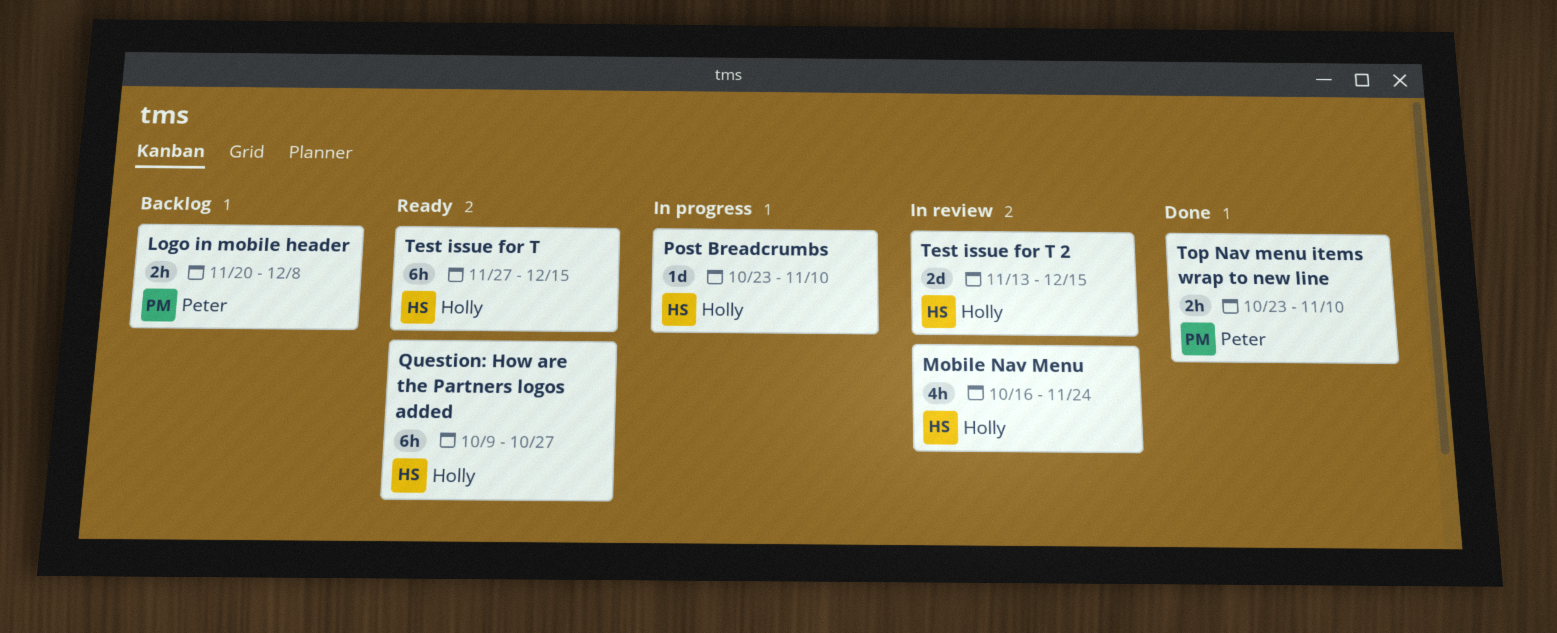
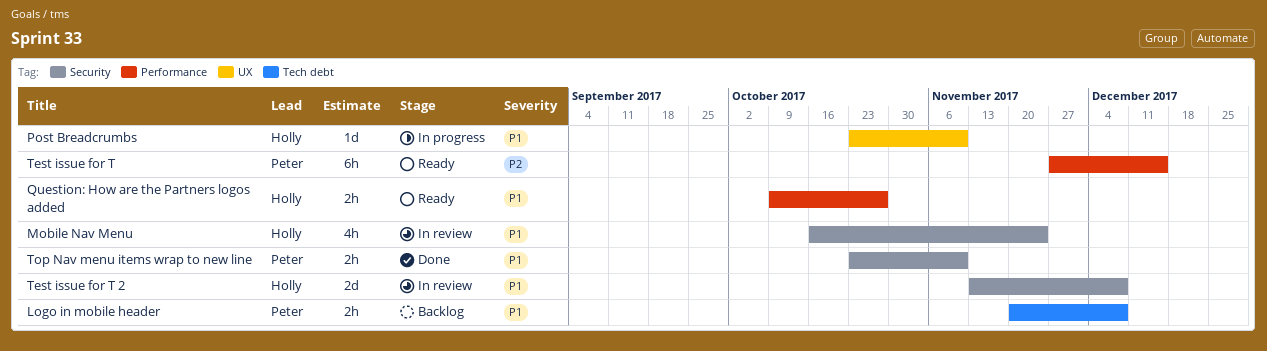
Question: How are the Partners logos added, estimate: 6h -> 2h
Test issue for T, owner: Holly -> Peter
Test issue for T 2, due: Dec 15 -> Dec 8

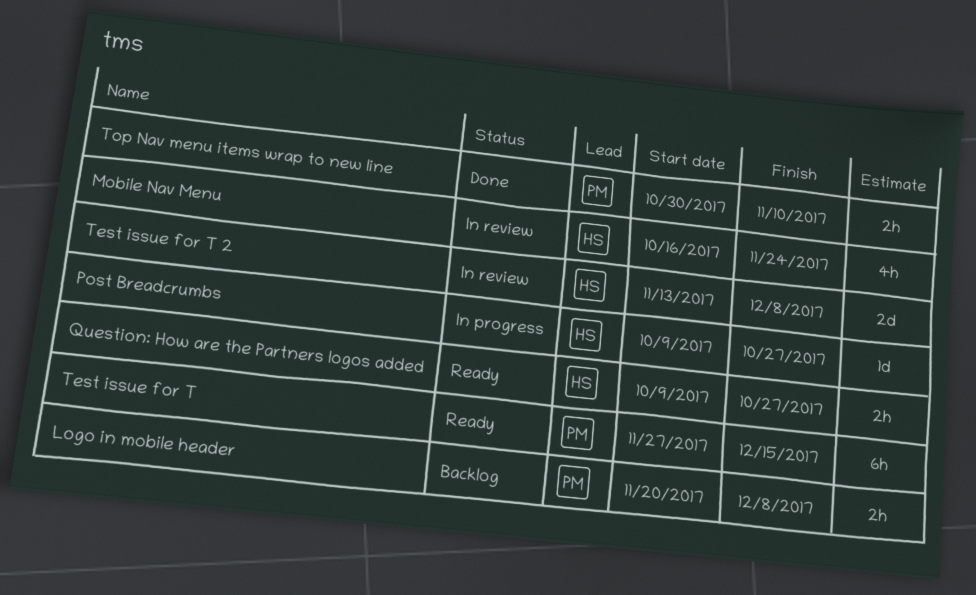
Post Breadcrumbs, start: Oct 23 -> Oct 9
Post Breadcrumbs, due: Nov 10 -> Oct 27
Top Nav menu items wrap to new line, start: Oct 23 -> Oct 30

